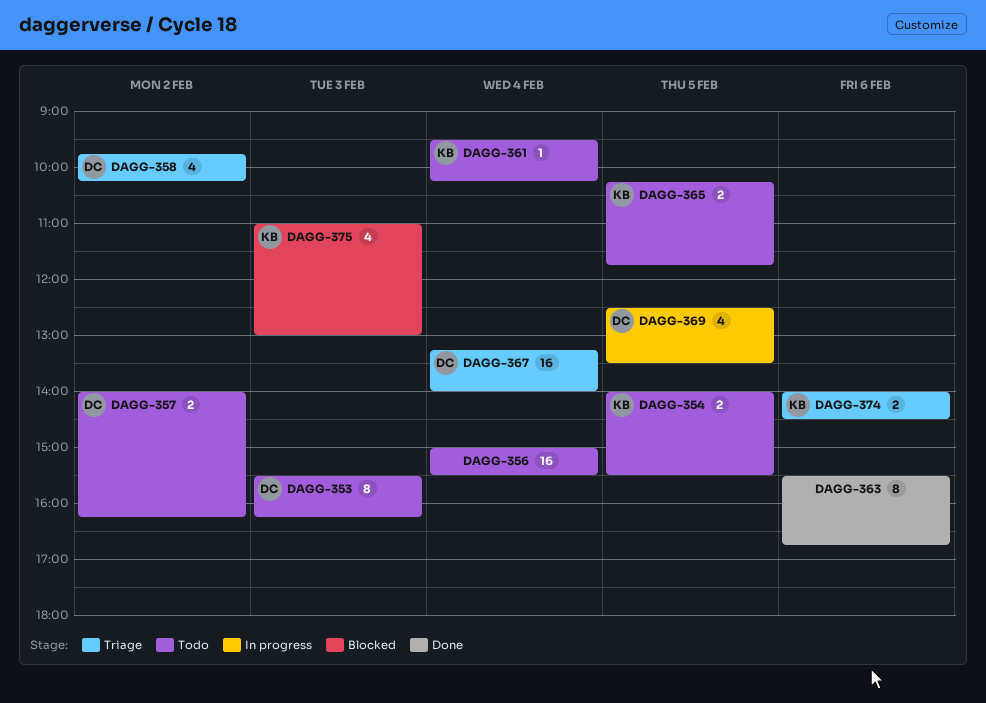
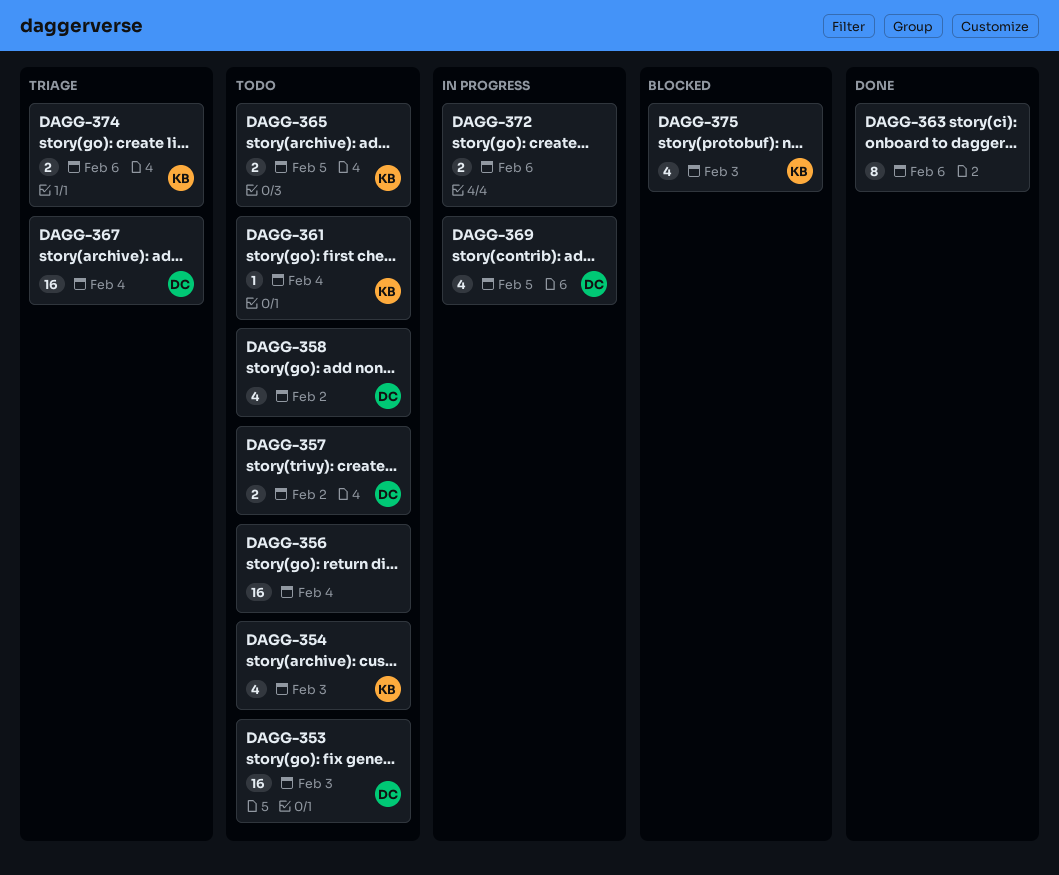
DAGG-353, estimate: 8 -> 16
DAGG-354, estimate: 2 -> 4
DAGG-354, day: Feb 5 -> Feb 3
DAGG-358, status: Triage -> Todo
DAGG-372: none -> present

